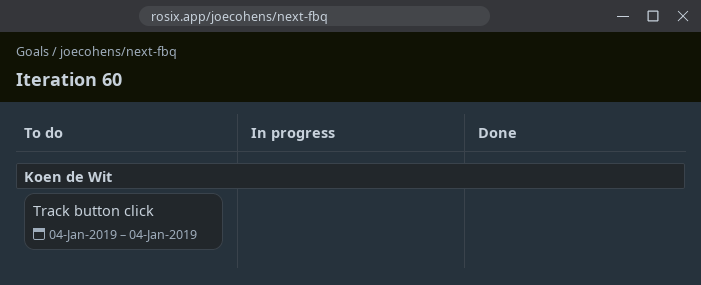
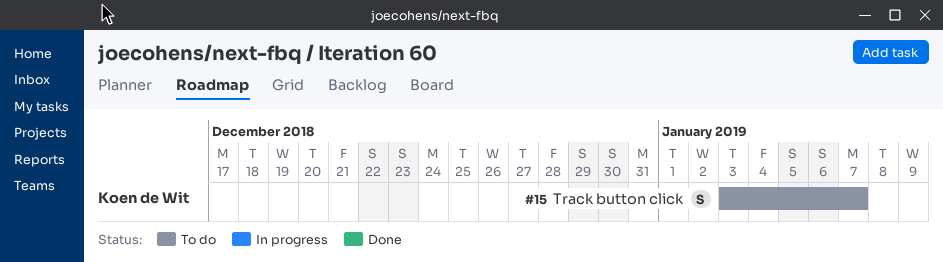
Track button click, start: Jan 4 -> Jan 3
Track button click, due: Jan 4 -> Jan 7

